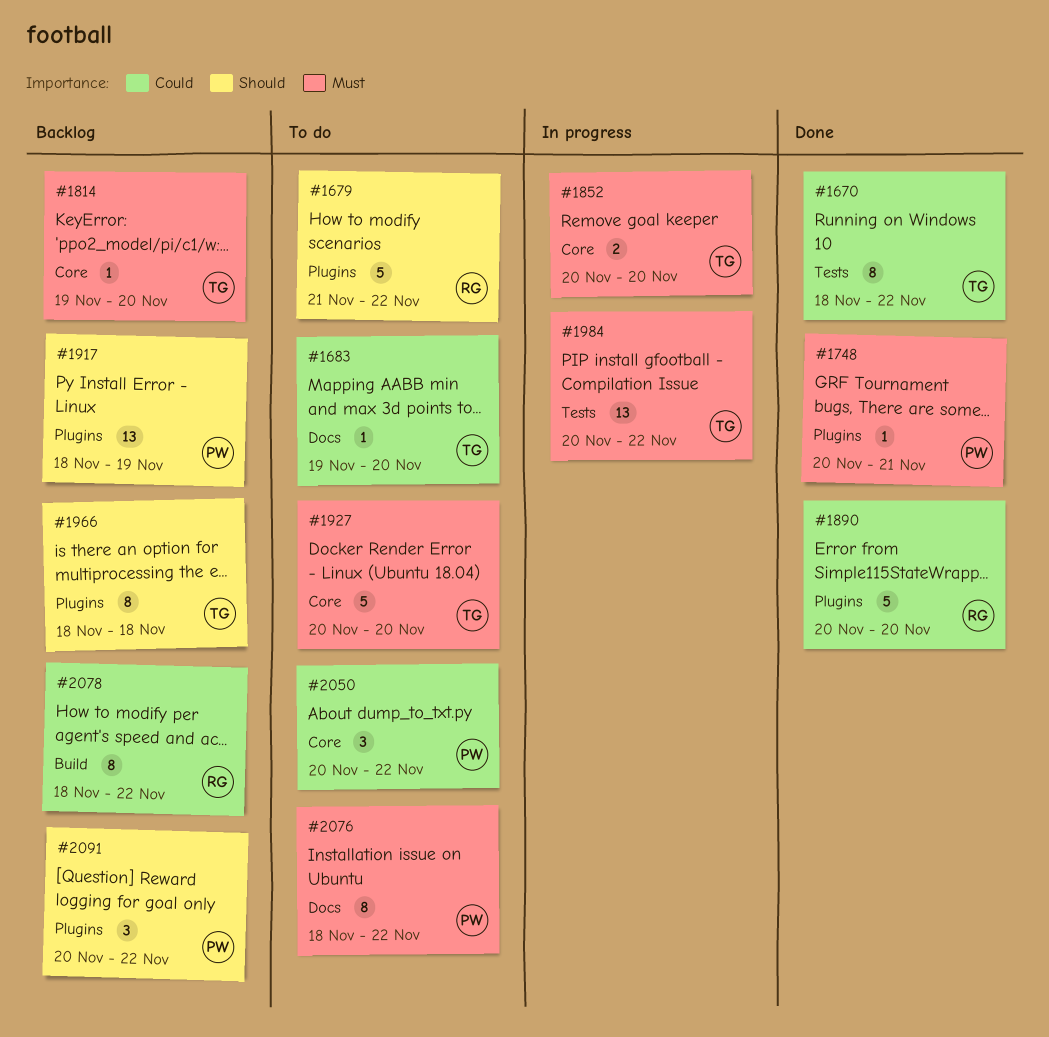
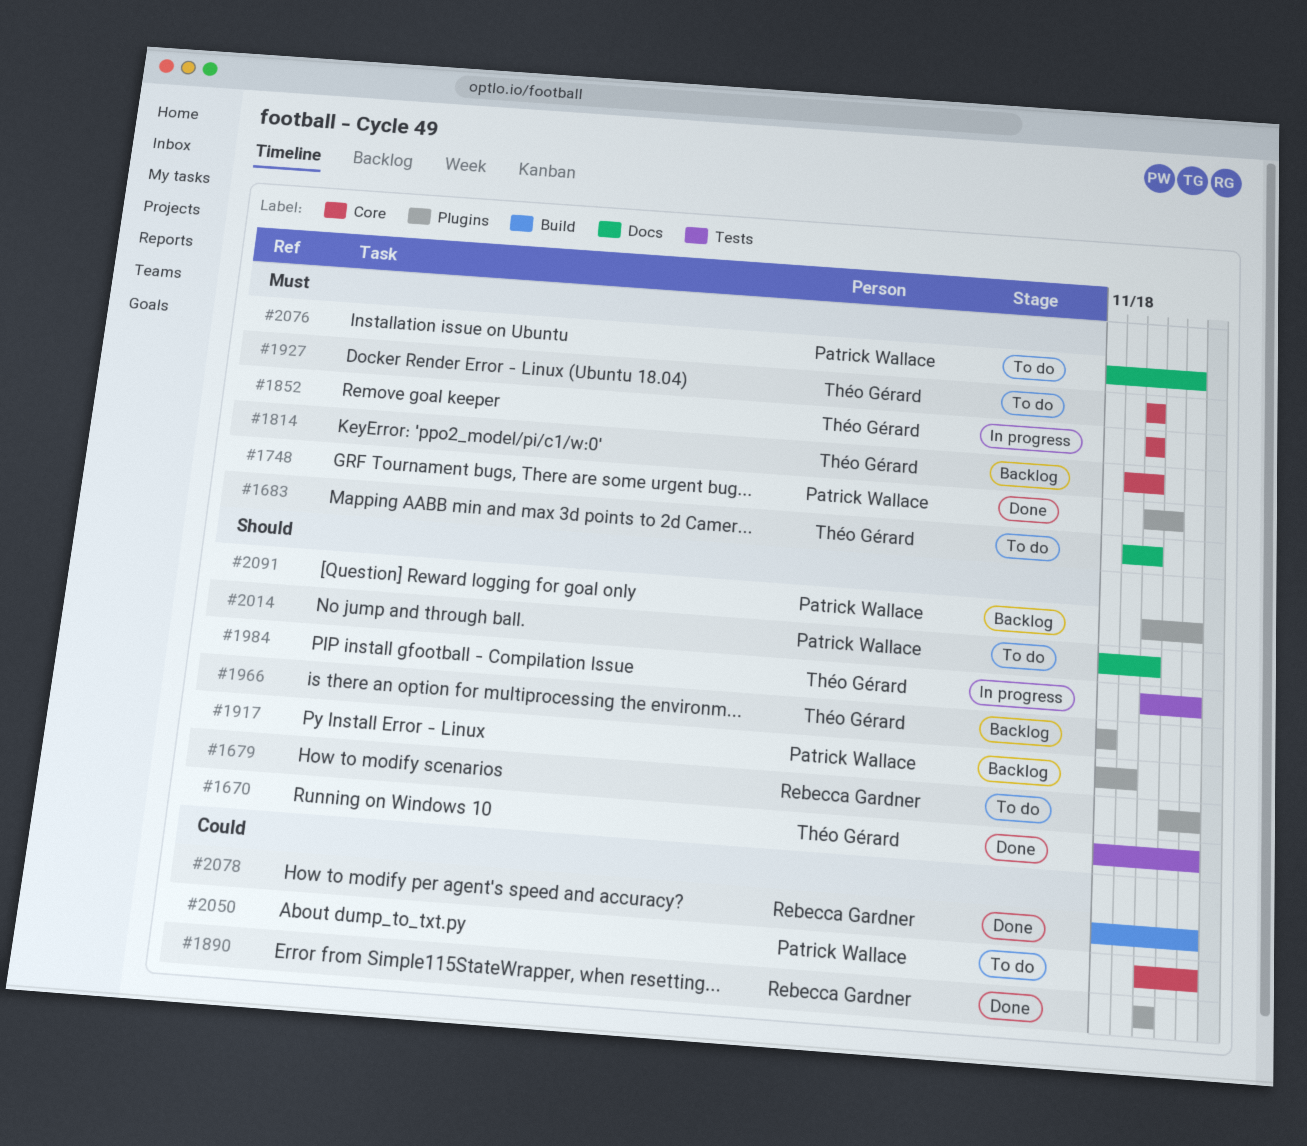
#1670, priority: Could -> Should
#1683, priority: Could -> Must
#1984, priority: Must -> Should
#2014: none -> present
#2078, status: Backlog -> Done

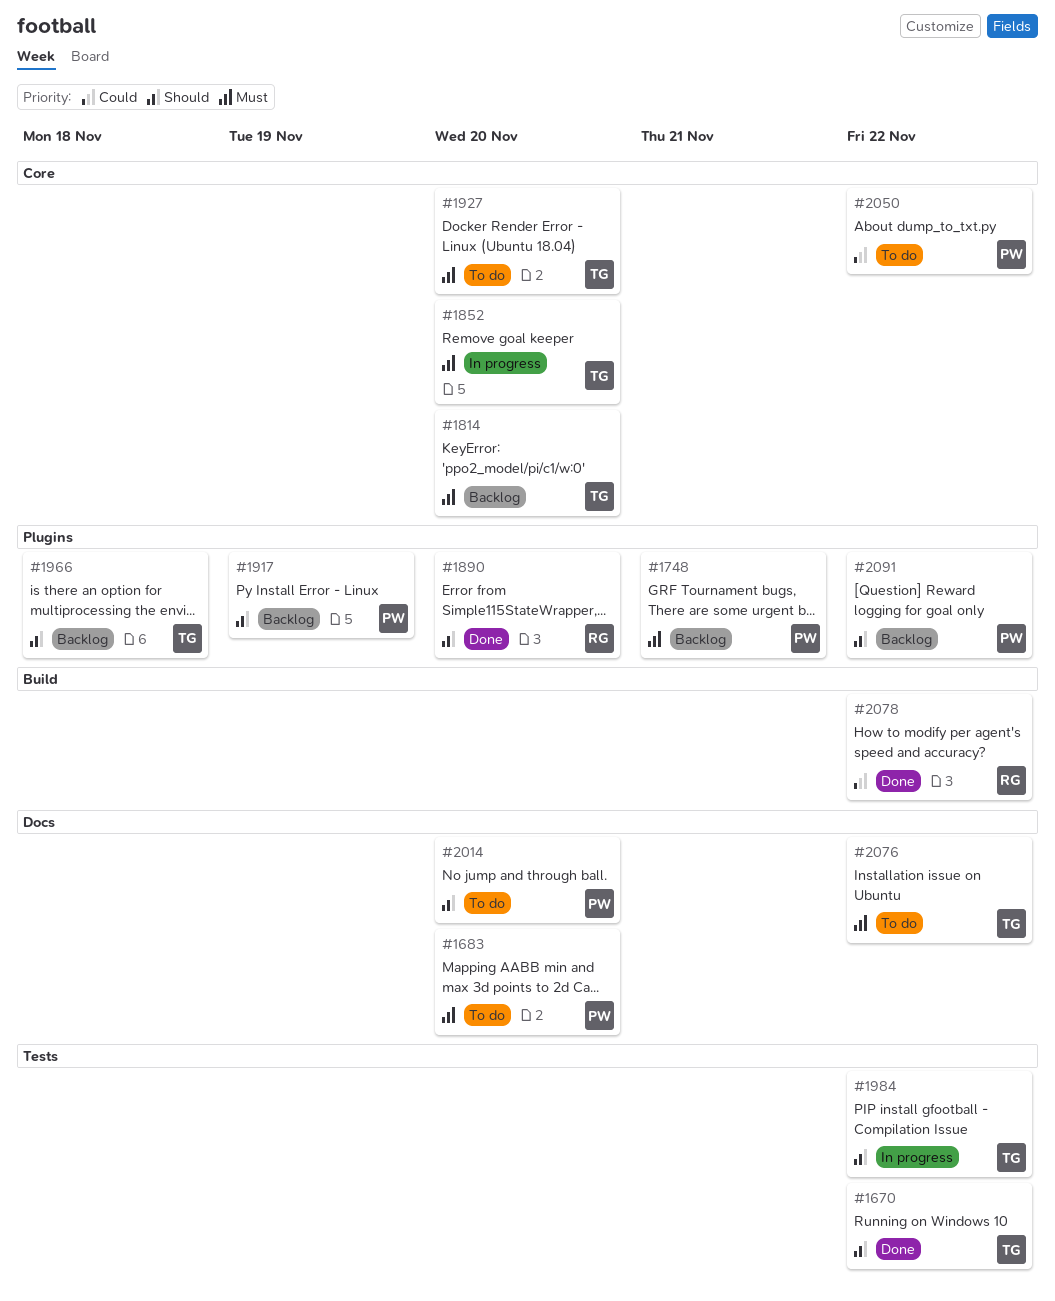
#1679: present -> none
#1683, owner: Théo Gérard -> Patrick Wallace
#1748, status: Done -> Backlog
#1890, priority: Could -> Should
#2076, owner: Patrick Wallace -> Théo Gérard

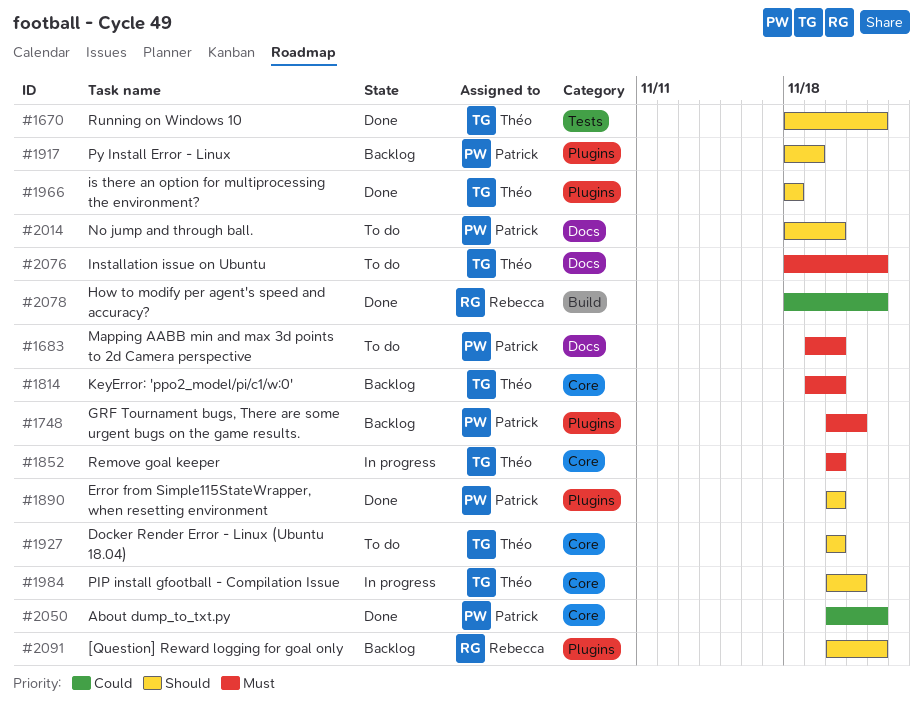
#1890, owner: Rebecca -> Patrick
#1927, priority: Must -> Should
#1966, status: Backlog -> Done
#1984, label: Tests -> Core
#1984, due: Nov 22 -> Nov 21
#2050, status: To do -> Done
#2091, owner: Patrick -> Rebecca

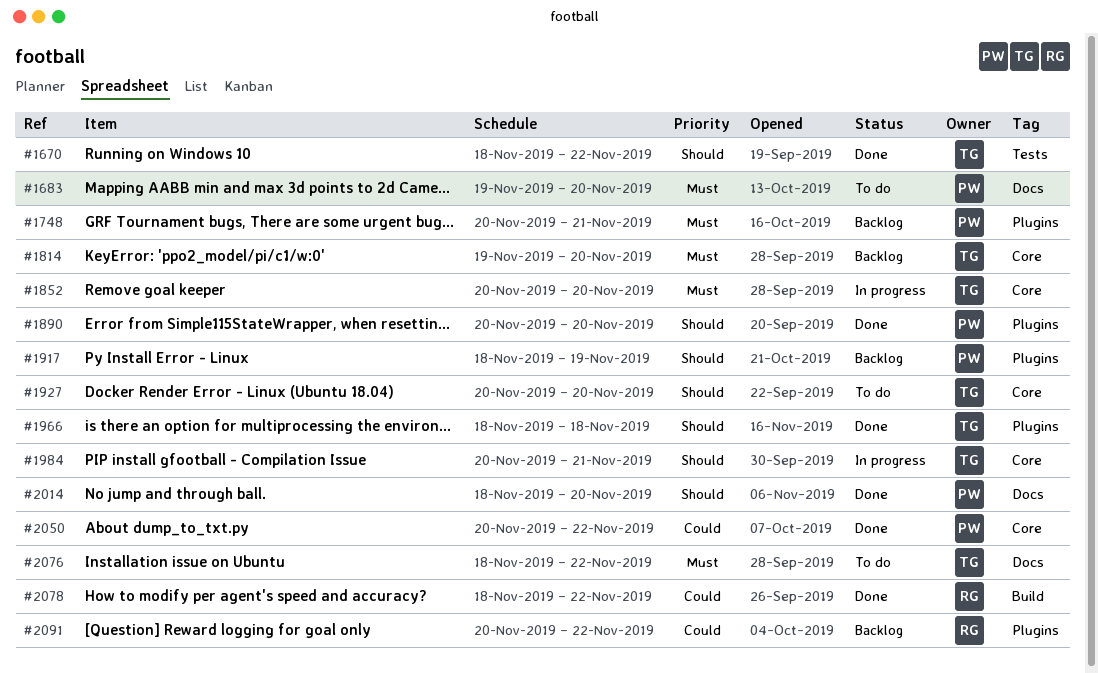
#2014, status: To do -> Done
#2091, priority: Should -> Could

